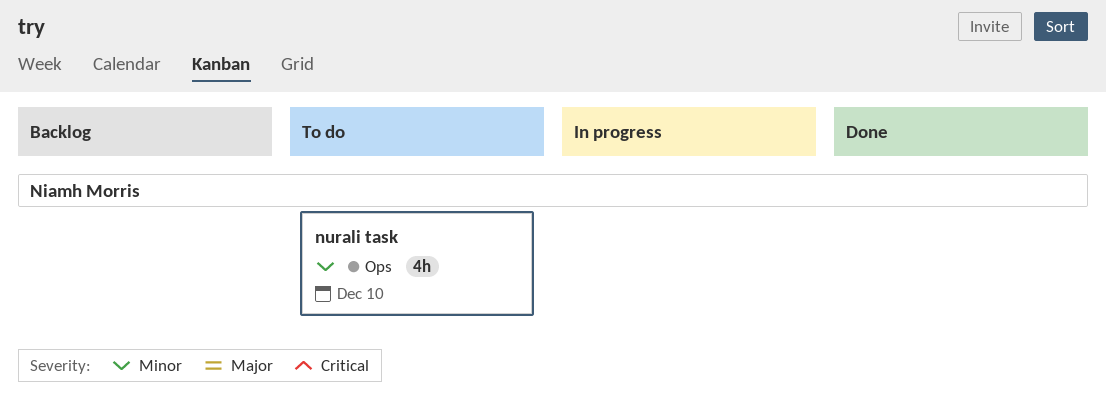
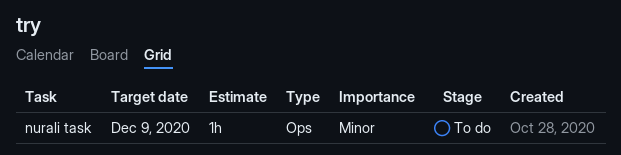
nurali task, estimate: 4h -> 1h
nurali task, due: Dec 10 -> Dec 9

